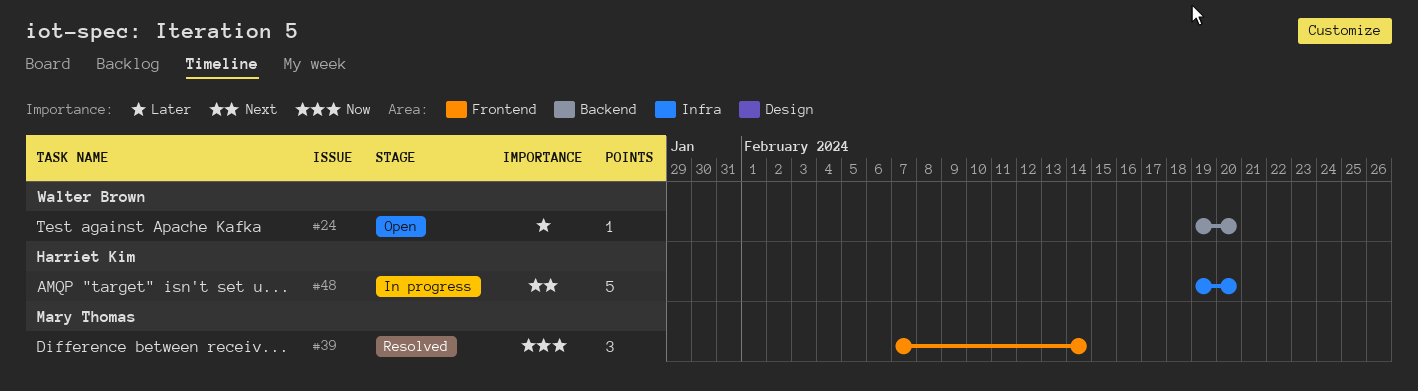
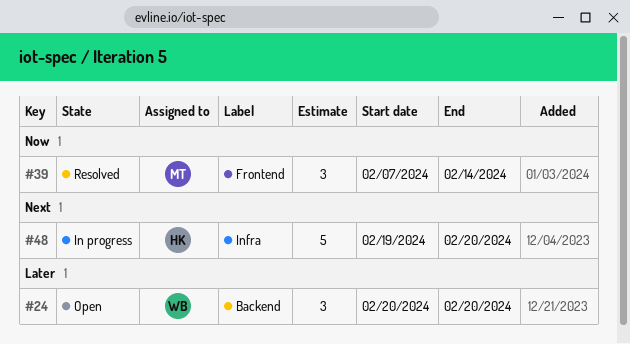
#24, estimate: 1 -> 3
#24, start: Feb 19 -> Feb 20

